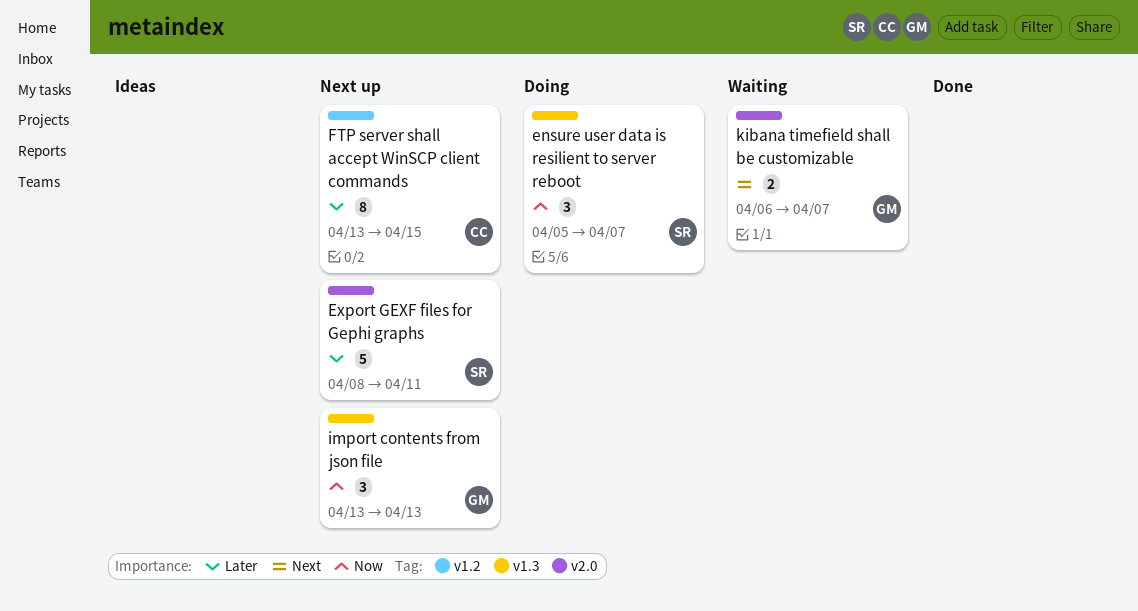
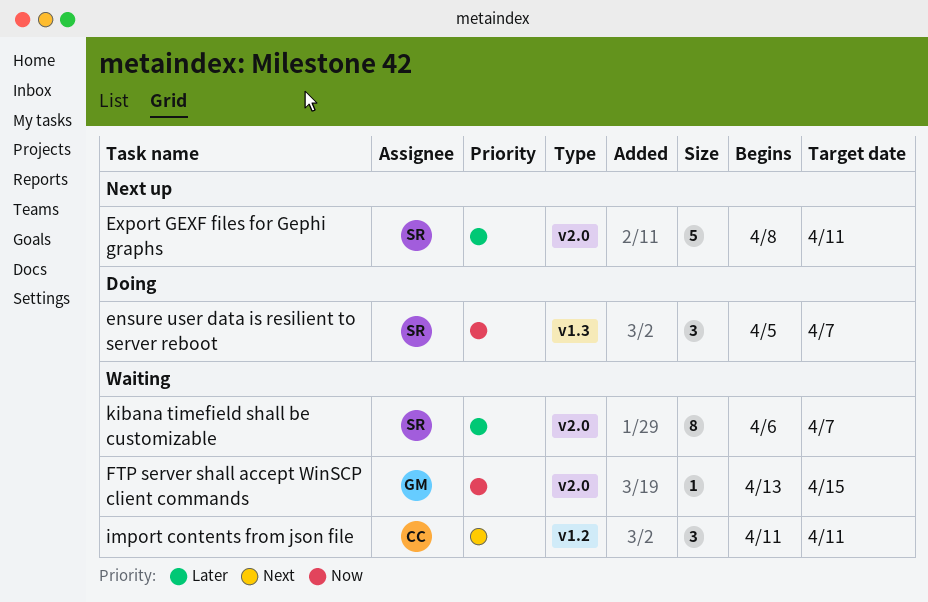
FTP server shall accept WinSCP client commands, status: Next up -> Waiting
FTP server shall accept WinSCP client commands, owner: CC -> GM
FTP server shall accept WinSCP client commands, priority: Later -> Now
FTP server shall accept WinSCP client commands, label: v1.2 -> v2.0
FTP server shall accept WinSCP client commands, estimate: 8 -> 1
import contents from json file, status: Next up -> Waiting
import contents from json file, owner: GM -> CC
import contents from json file, priority: Now -> Next
import contents from json file, label: v1.3 -> v1.2
import contents from json file, start: Apr 13 -> Apr 11
import contents from json file, due: Apr 13 -> Apr 11
kibana timefield shall be customizable, owner: GM -> SR
kibana timefield shall be customizable, priority: Next -> Later
kibana timefield shall be customizable, estimate: 2 -> 8

